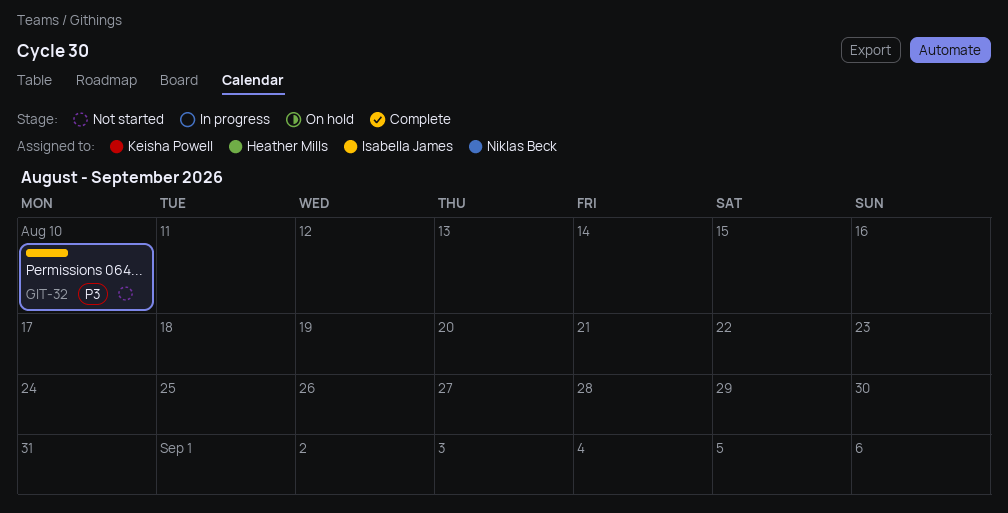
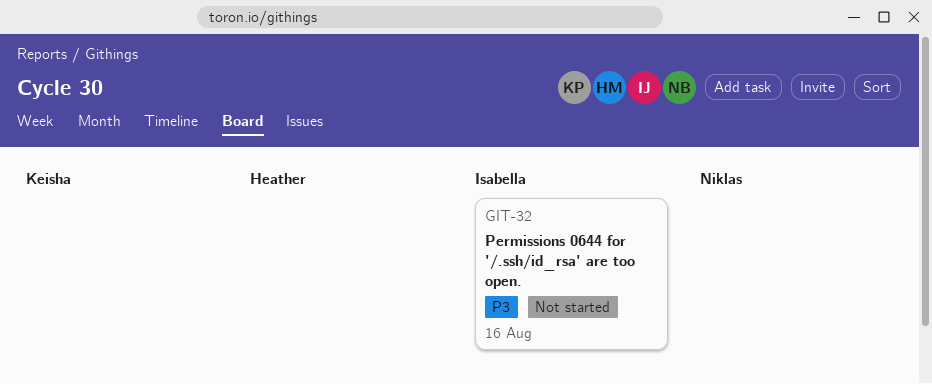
GIT-32, due: Aug 10 -> Aug 16

